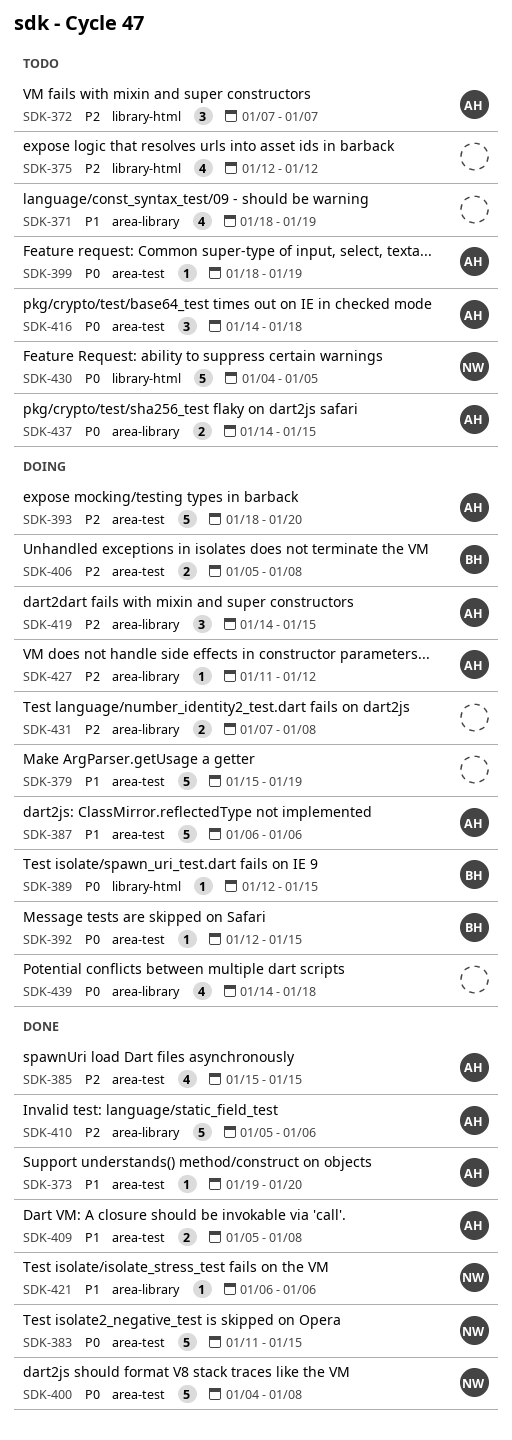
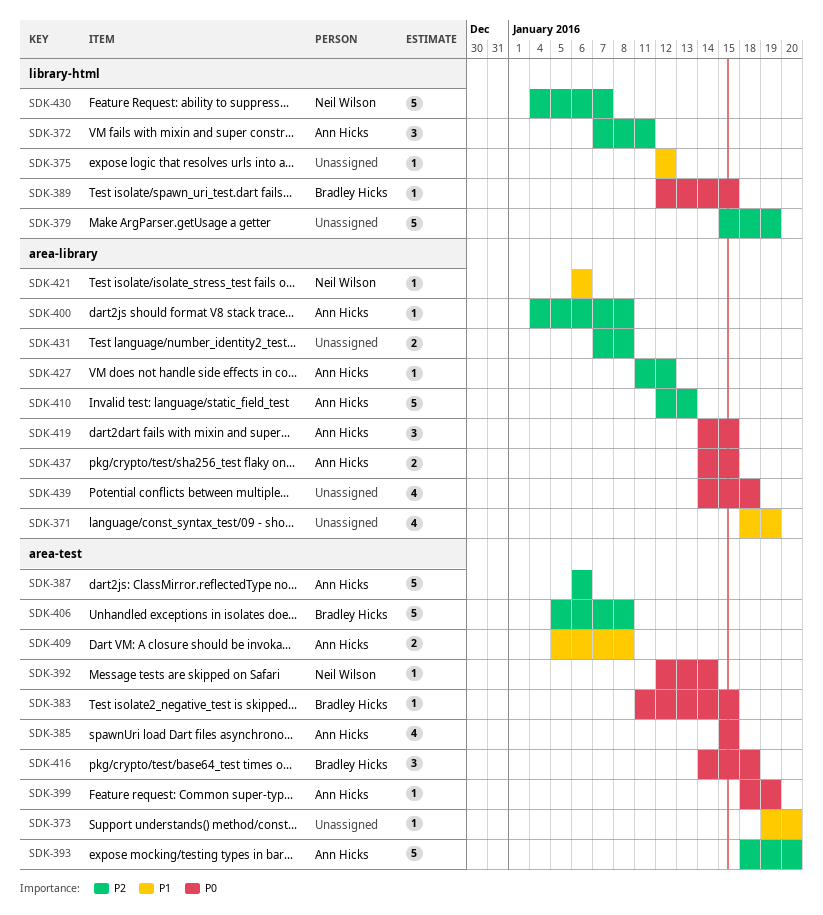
SDK-372, due: Jan 7 -> Jan 11
SDK-373, owner: Ann Hicks -> none
SDK-375, priority: P2 -> P1
SDK-375, estimate: 4 -> 1
SDK-379, priority: P1 -> P2
SDK-379, label: area-test -> library-html
SDK-383, owner: Neil Wilson -> Bradley Hicks
SDK-383, estimate: 5 -> 1
SDK-385, priority: P2 -> P0
SDK-387, priority: P1 -> P2
SDK-392, owner: Bradley Hicks -> Neil Wilson
SDK-392, due: Jan 15 -> Jan 14
SDK-400, owner: Neil Wilson -> Ann Hicks
SDK-400, priority: P0 -> P2
SDK-400, label: area-test -> area-library
SDK-400, estimate: 5 -> 1
SDK-406, estimate: 2 -> 5
SDK-410, start: Jan 5 -> Jan 12
SDK-410, due: Jan 6 -> Jan 13
SDK-416, owner: Ann Hicks -> Bradley Hicks
SDK-419, priority: P2 -> P0
SDK-430, priority: P0 -> P2
SDK-430, due: Jan 5 -> Jan 7

